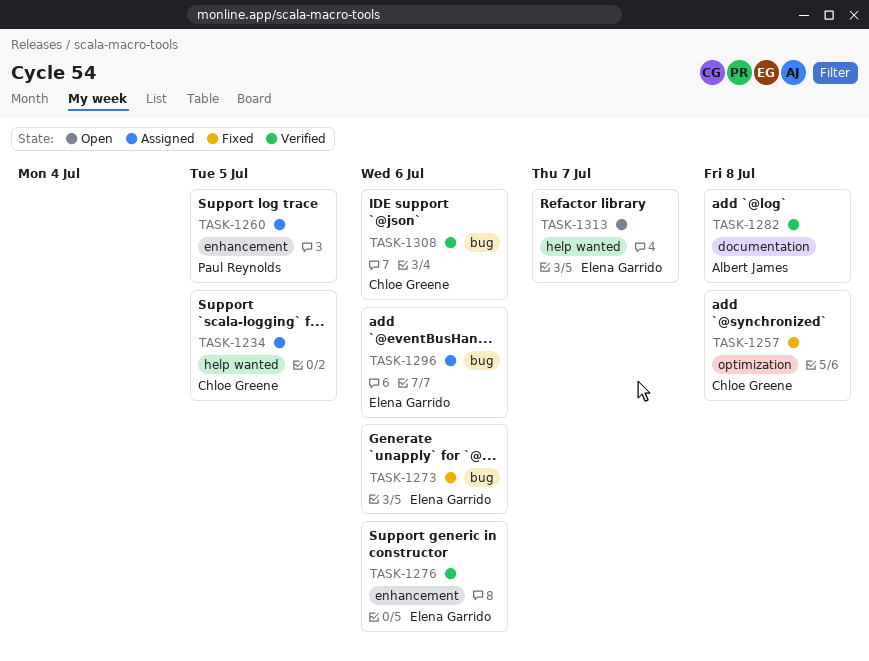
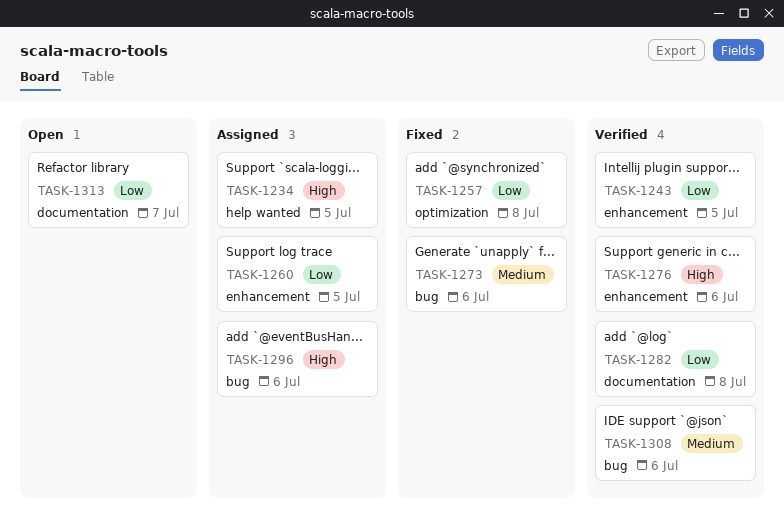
TASK-1243: none -> present
TASK-1313, label: help wanted -> documentation

